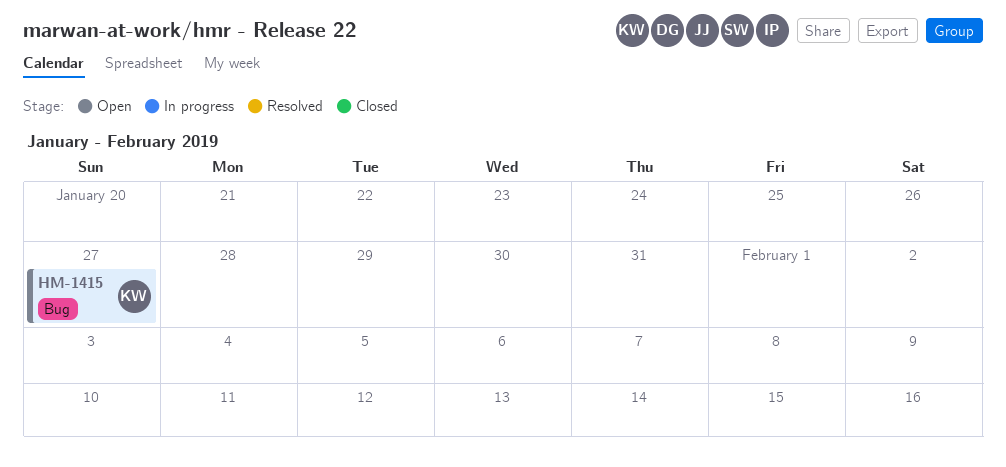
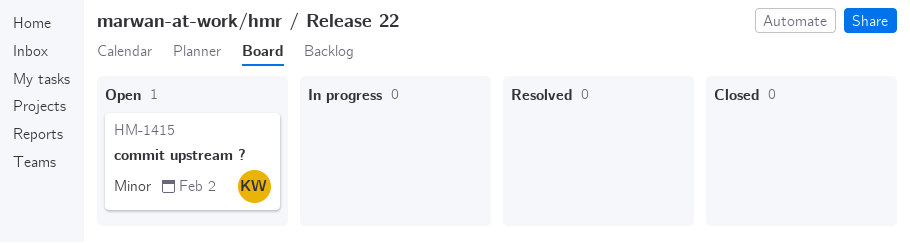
HM-1415, due: Jan 27 -> Feb 2

